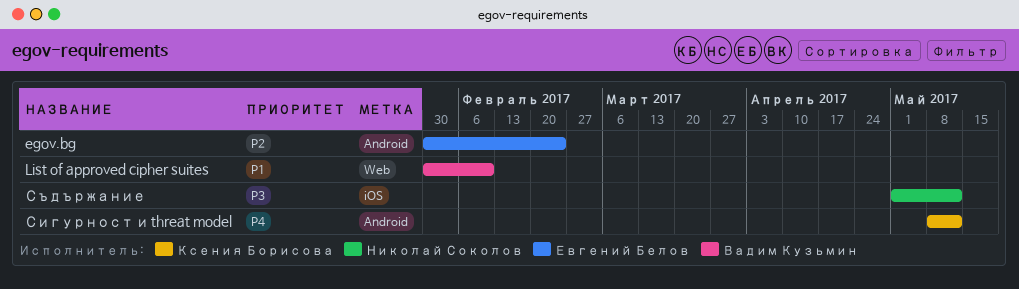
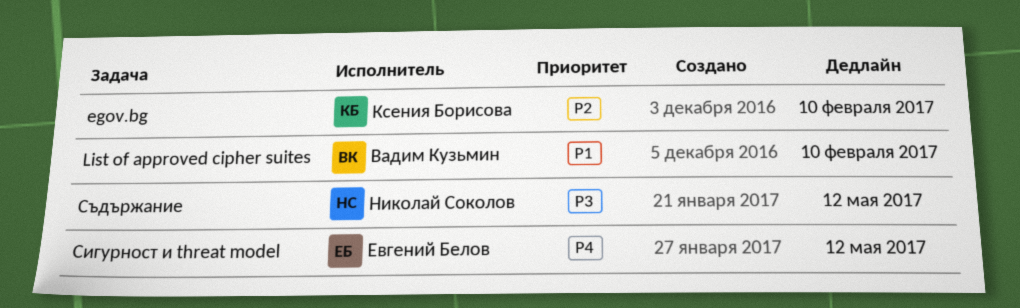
egov.bg, owner: Евгений Белов -> Ксения Борисова
egov.bg, due: Feb 24 -> Feb 10
Сигурност и threat model, owner: Ксения Борисова -> Евгений Белов

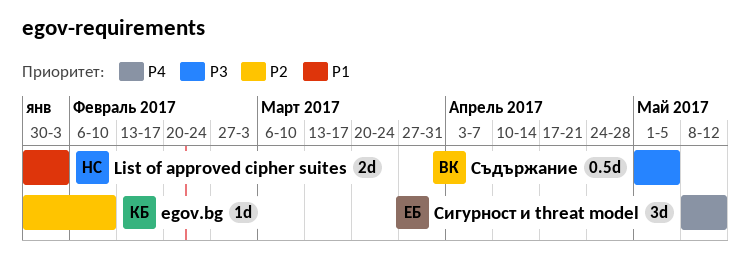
List of approved cipher suites, owner: Вадим Кузьмин -> Николай Соколов
List of approved cipher suites, due: Feb 10 -> Feb 3
Съдържание, owner: Николай Соколов -> Вадим Кузьмин
Съдържание, due: May 12 -> May 5

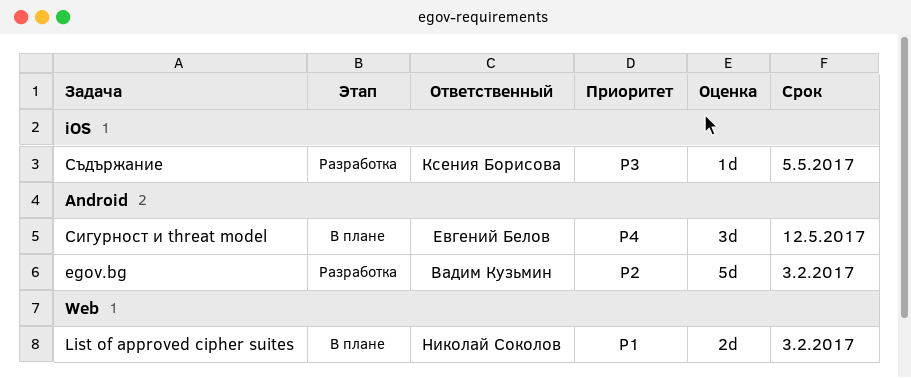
egov.bg, owner: Ксения Борисова -> Вадим Кузьмин
egov.bg, estimate: 1d -> 5d
egov.bg, due: Feb 10 -> Feb 3
Съдържание, owner: Вадим Кузьмин -> Ксения Борисова
Съдържание, estimate: 0.5d -> 1d

